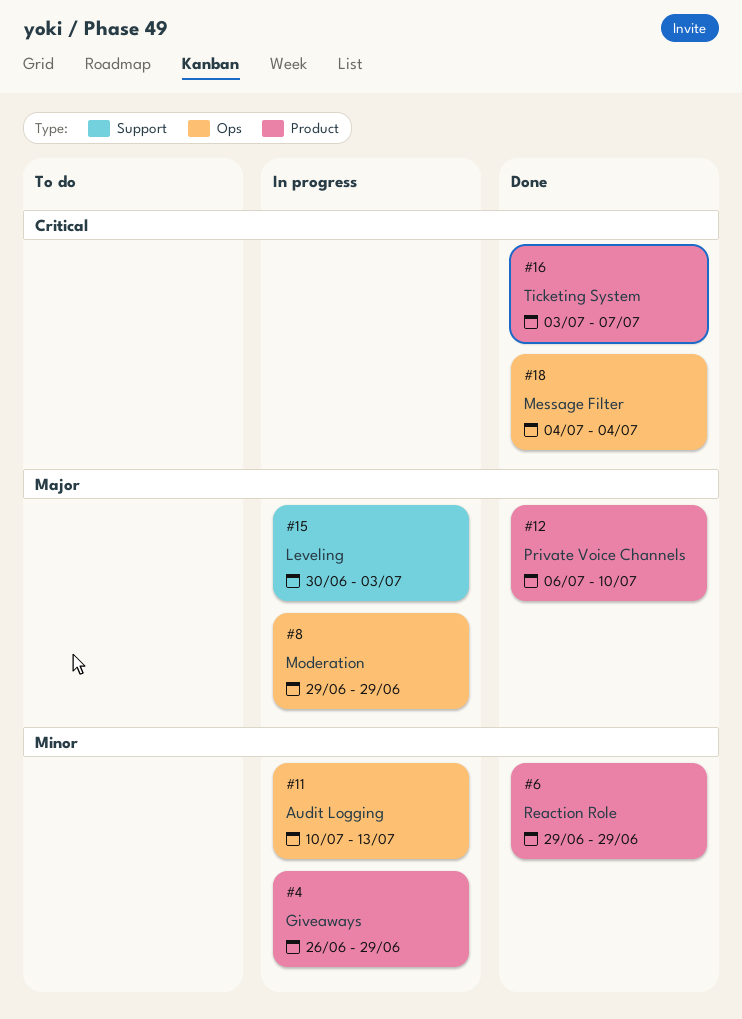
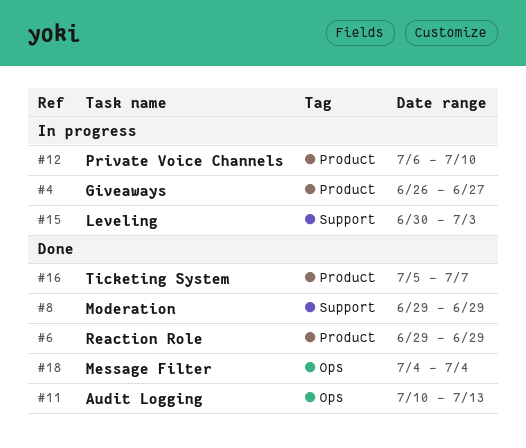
#4, due: Jun 29 -> Jun 27
#8, status: In progress -> Done
#8, label: Ops -> Support
#11, status: In progress -> Done
#12, status: Done -> In progress
#16, start: Jul 3 -> Jul 5

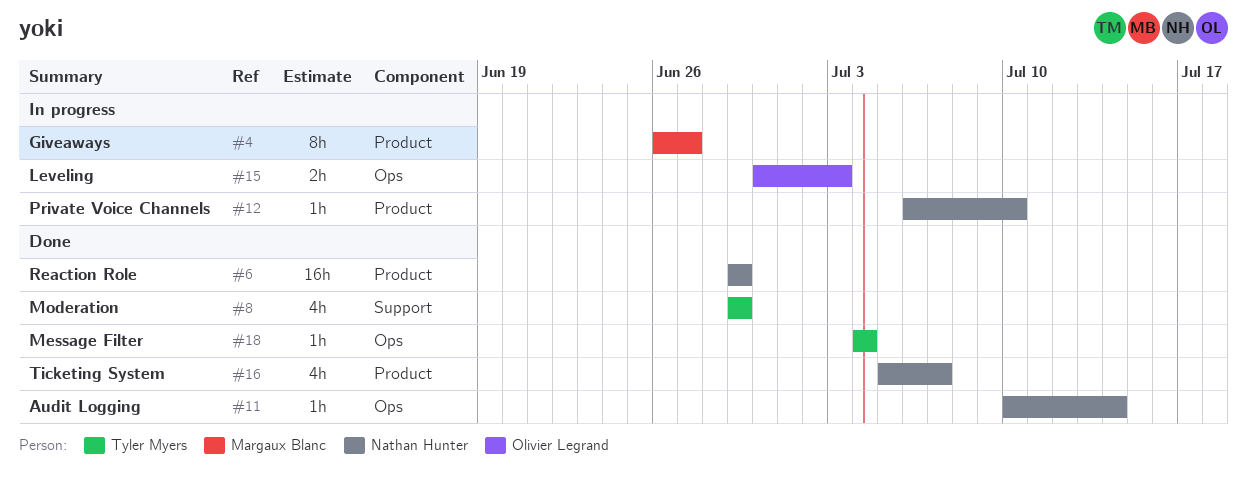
#11, due: Jul 13 -> Jul 14
#15, label: Support -> Ops

